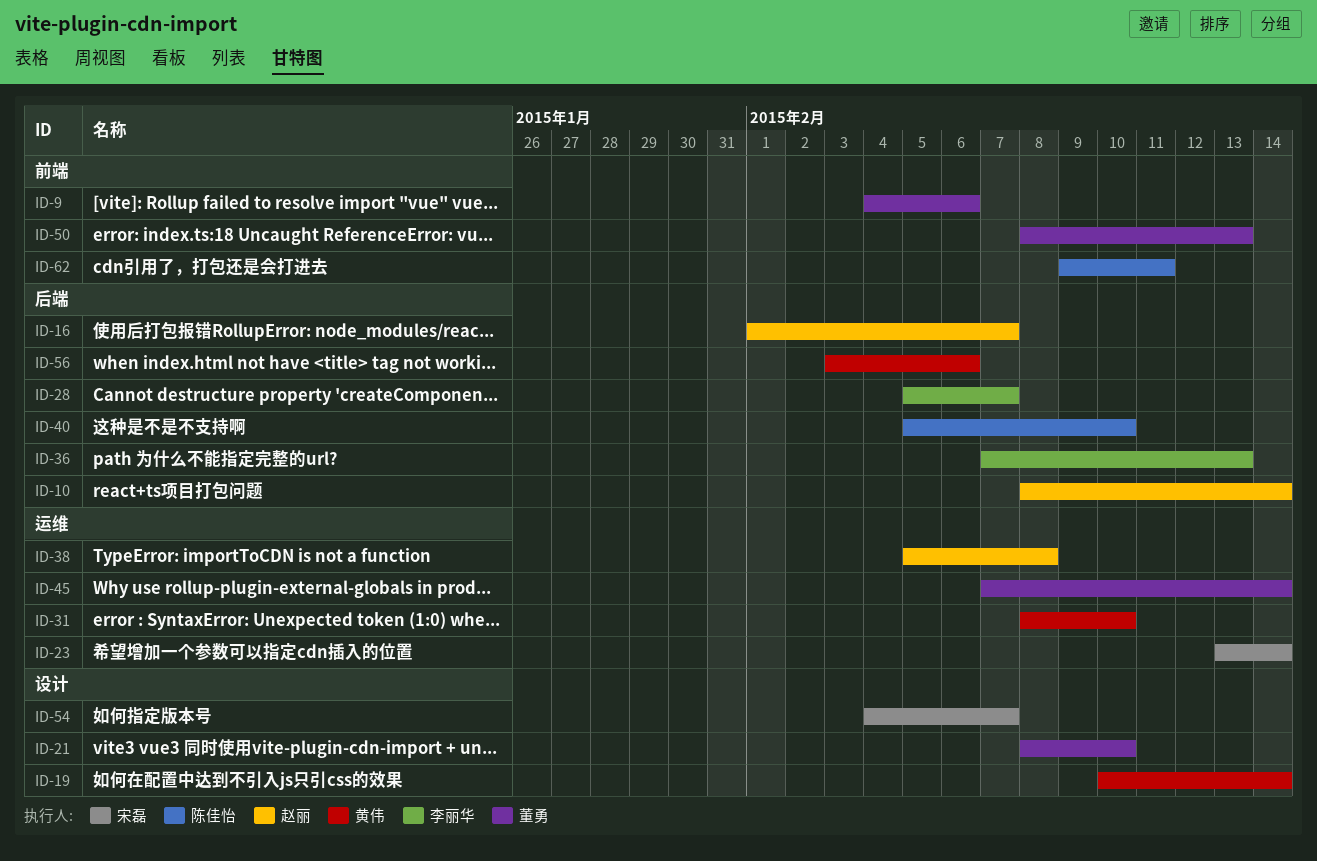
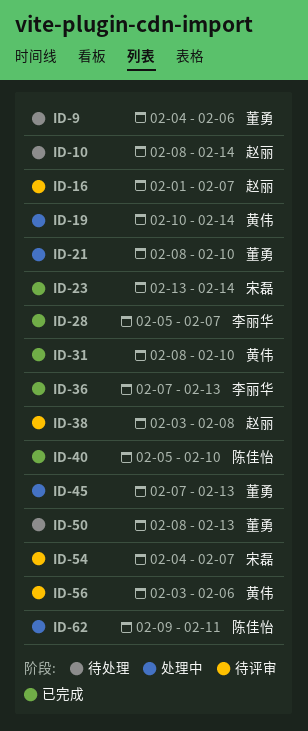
ID-38, start: Feb 5 -> Feb 3
ID-45, due: Feb 14 -> Feb 13

